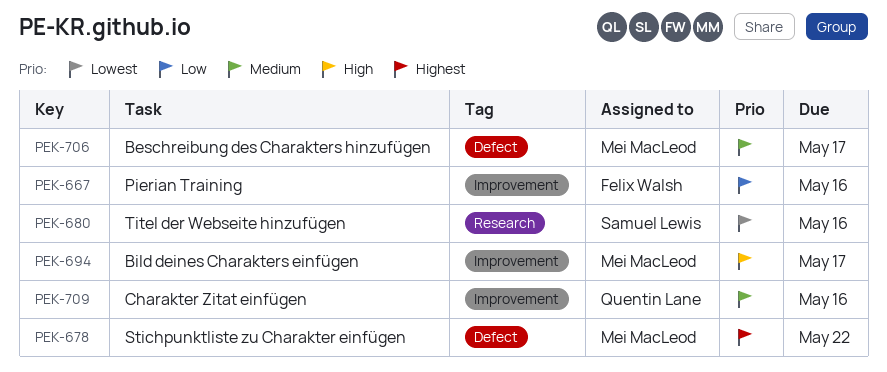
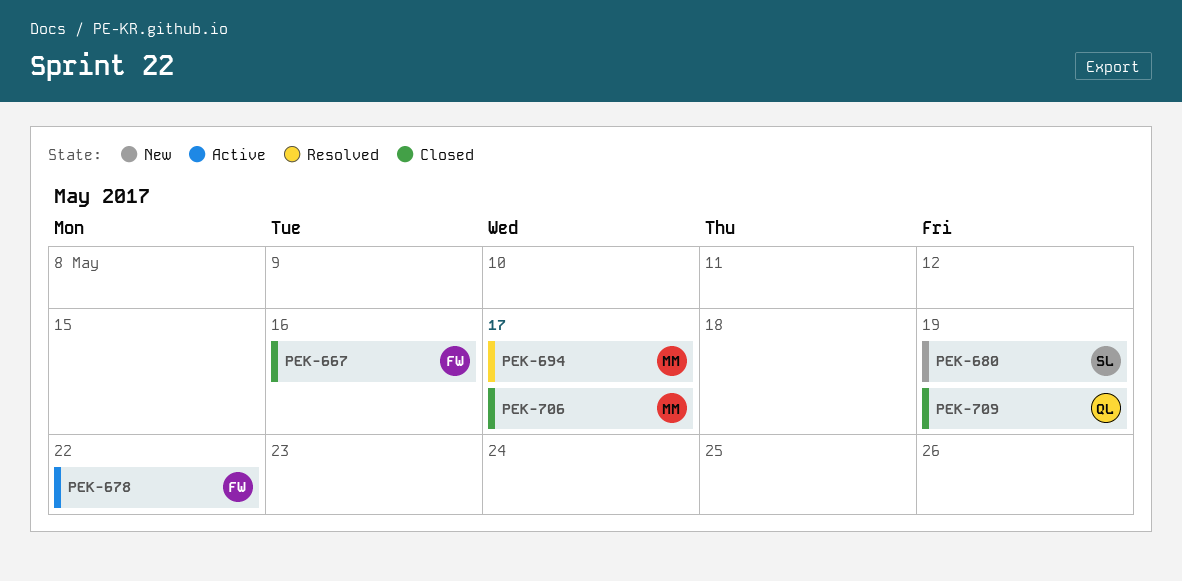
PEK-678, owner: Mei MacLeod -> Felix Walsh
PEK-680, due: May 16 -> May 19
PEK-709, due: May 16 -> May 19

